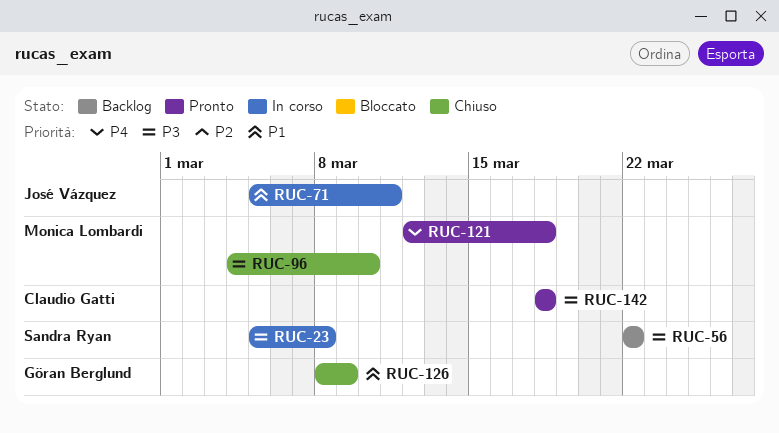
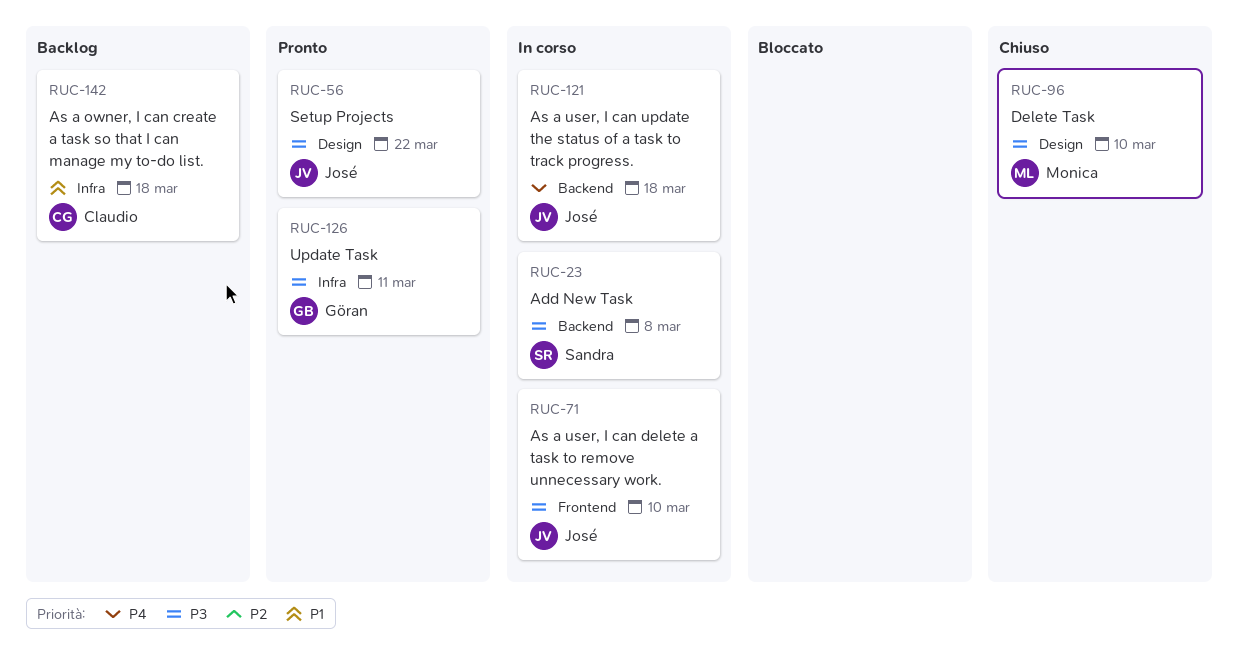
RUC-56, status: Backlog -> Pronto
RUC-56, owner: Sandra Ryan -> José Vázquez
RUC-71, priority: P1 -> P3
RUC-71, due: Mar 11 -> Mar 10
RUC-121, status: Pronto -> In corso
RUC-121, owner: Monica Lombardi -> José Vázquez
RUC-126, status: Chiuso -> Pronto
RUC-126, priority: P1 -> P3
RUC-126, due: Mar 9 -> Mar 11
RUC-142, status: Pronto -> Backlog
RUC-142, priority: P3 -> P1

